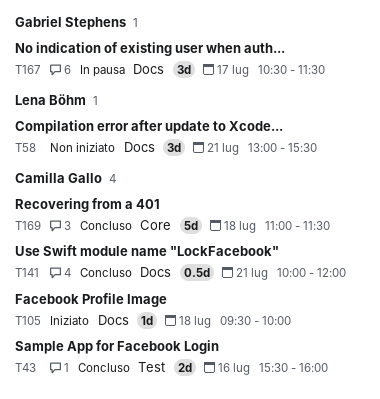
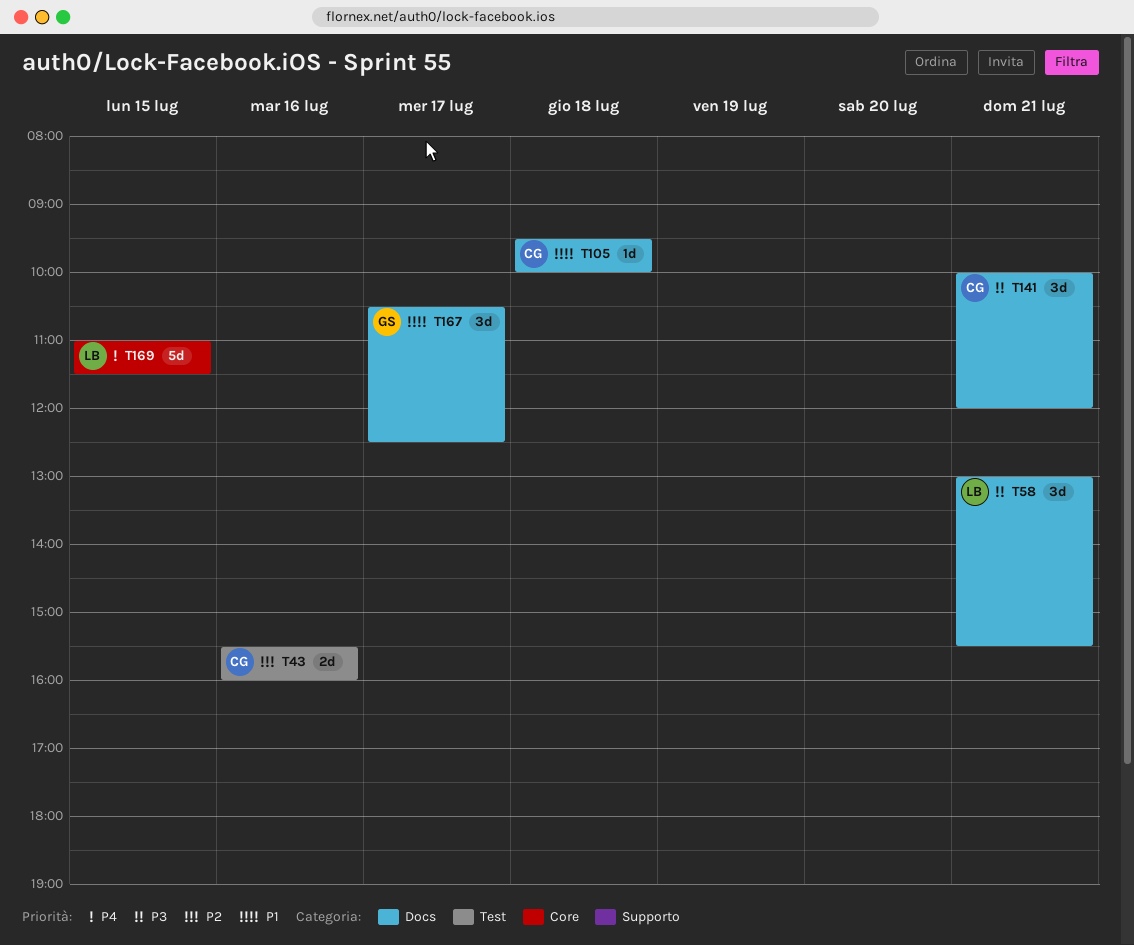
T141, estimate: 0.5d -> 3d
T167, ends: 11:30 -> 12:30
T169, owner: Camilla Gallo -> Lena Böhm
T169, day: Jul 18 -> Jul 15

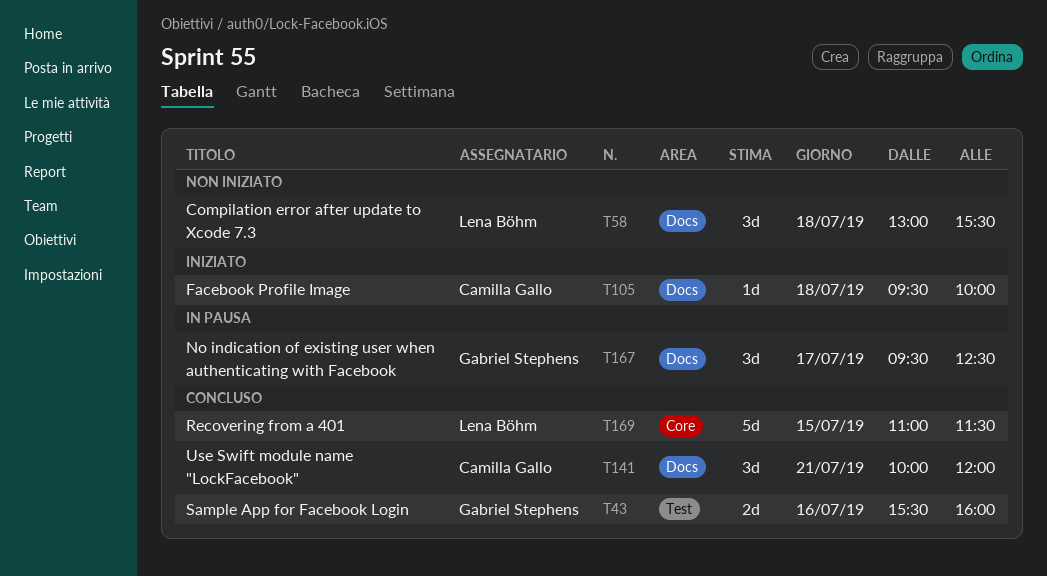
T43, owner: Camilla Gallo -> Gabriel Stephens
T58, day: Jul 21 -> Jul 18
T167, begins: 10:30 -> 09:30

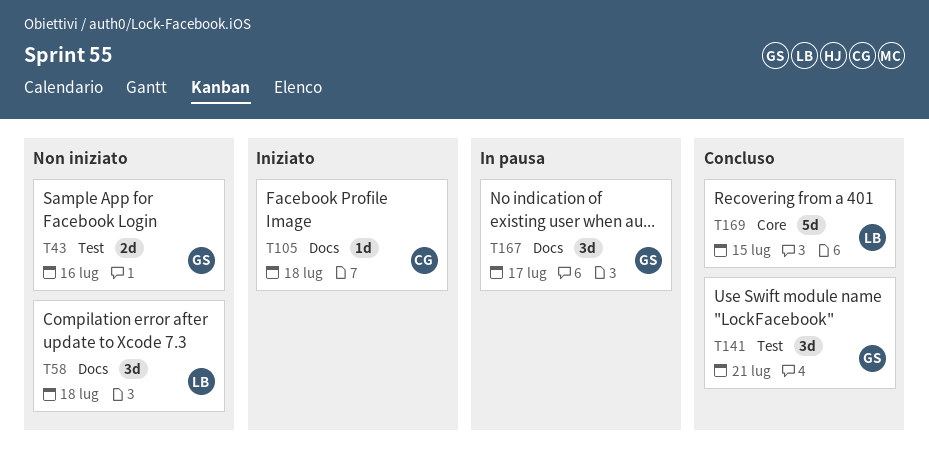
T43, status: Concluso -> Non iniziato
T141, owner: Camilla Gallo -> Gabriel Stephens
T141, label: Docs -> Test

